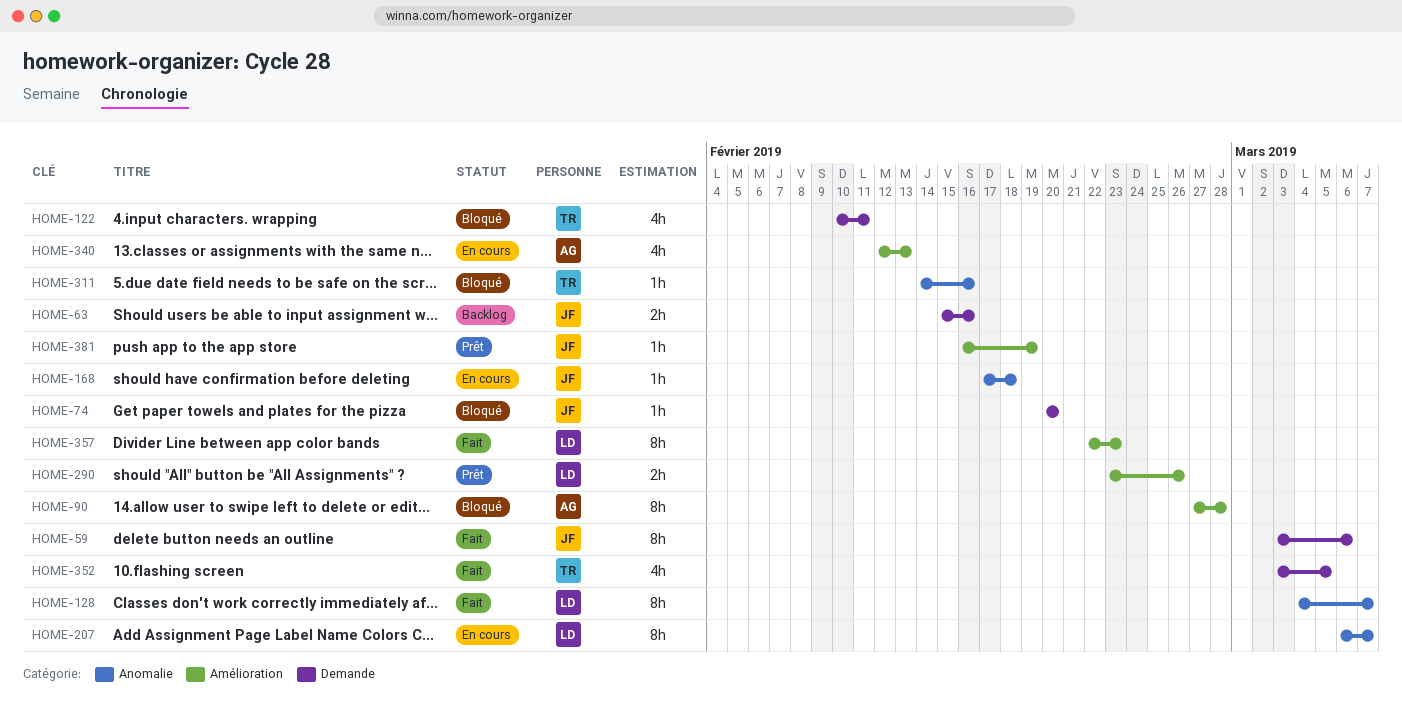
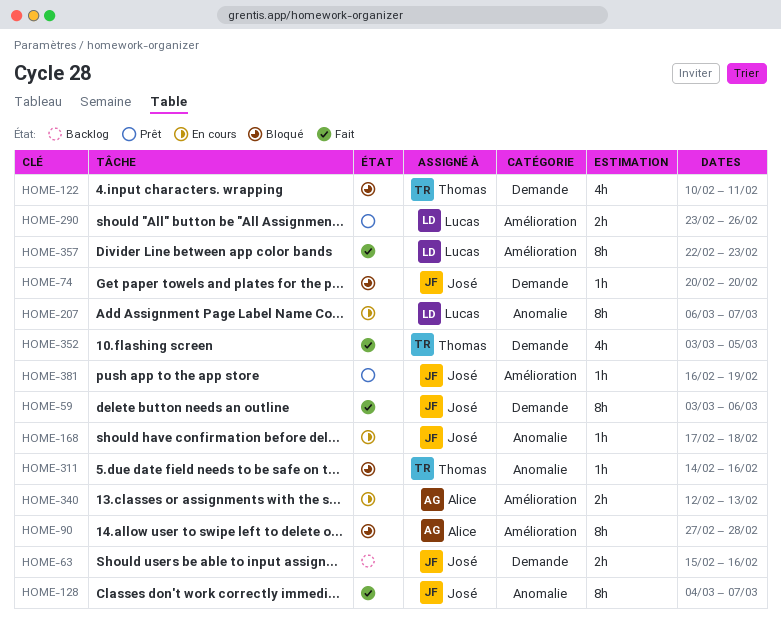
HOME-128, owner: Lucas -> José
HOME-340, estimate: 4h -> 2h

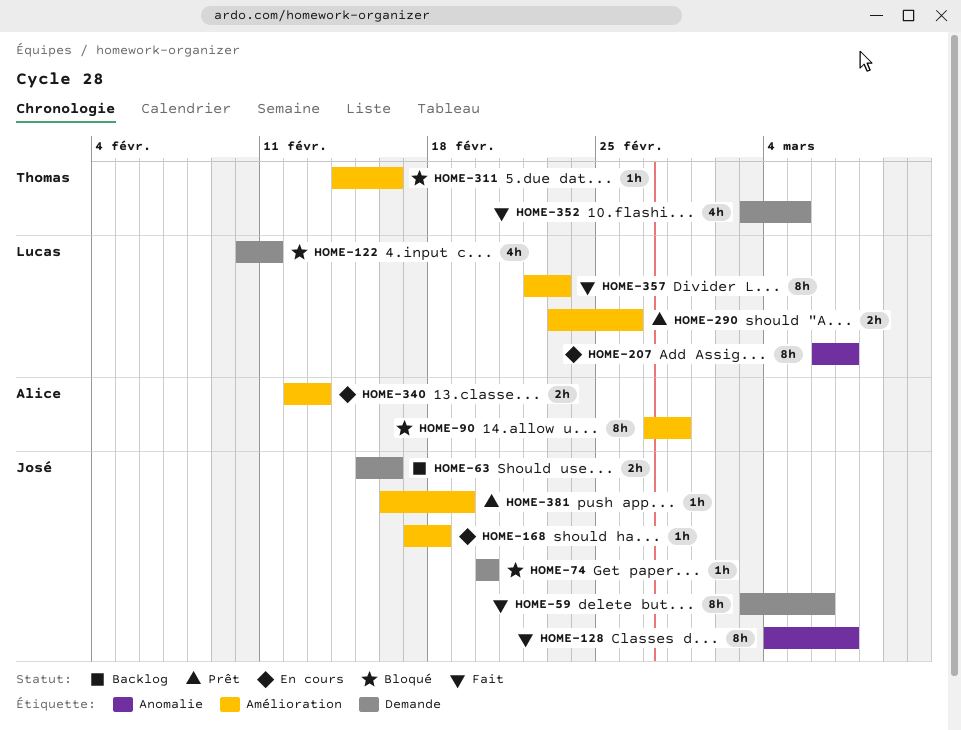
HOME-122, owner: Thomas -> Lucas
HOME-168, label: Anomalie -> Amélioration
HOME-311, label: Anomalie -> Amélioration

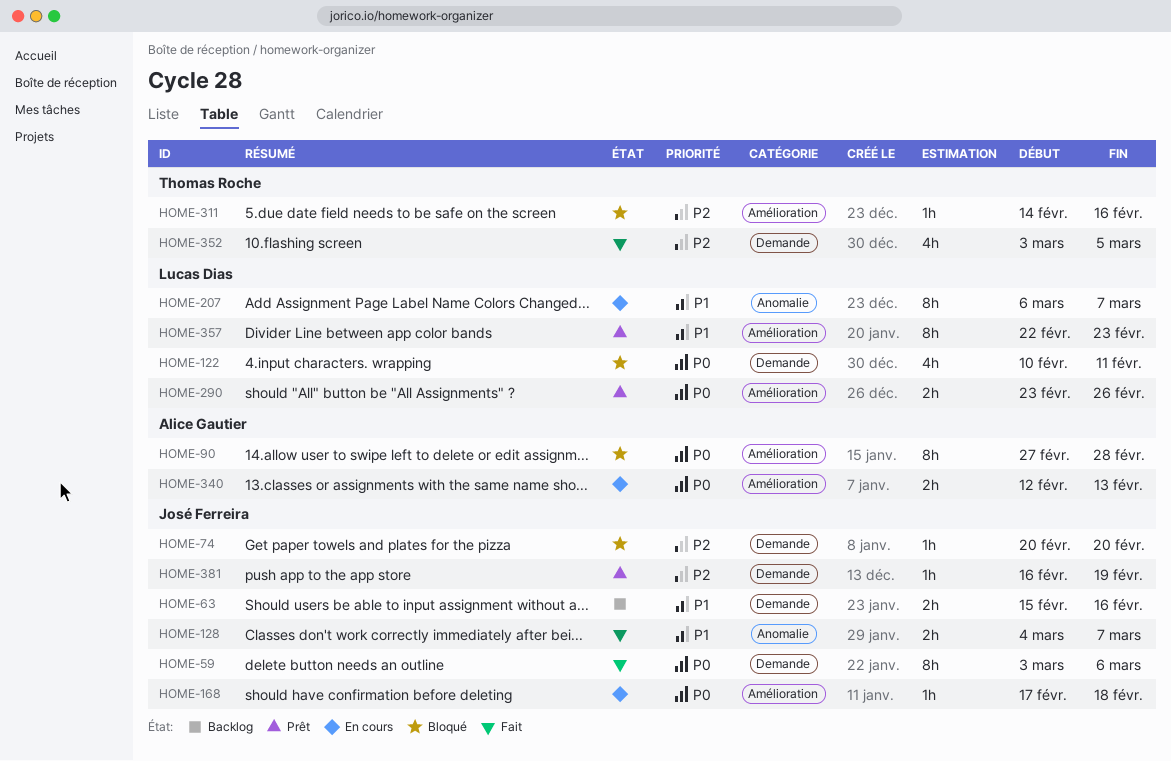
HOME-128, estimate: 8h -> 2h
HOME-357, status: Fait -> Prêt
HOME-381, label: Amélioration -> Demande

